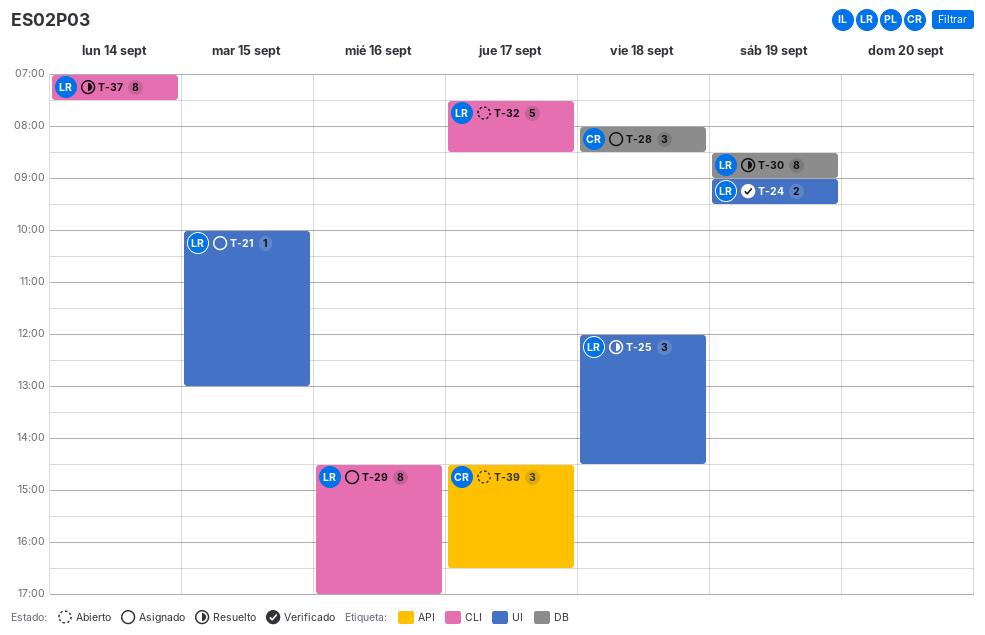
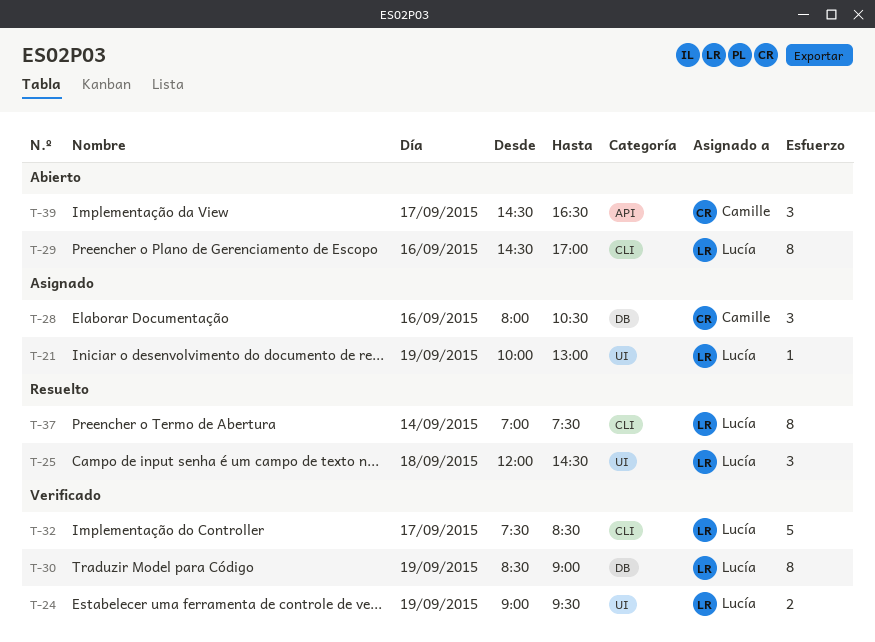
T-21, day: Sep 15 -> Sep 19
T-28, day: Sep 18 -> Sep 16
T-28, ends: 08:30 -> 10:30
T-29, status: Asignado -> Abierto
T-30, status: Resuelto -> Verificado
T-32, status: Abierto -> Verificado

